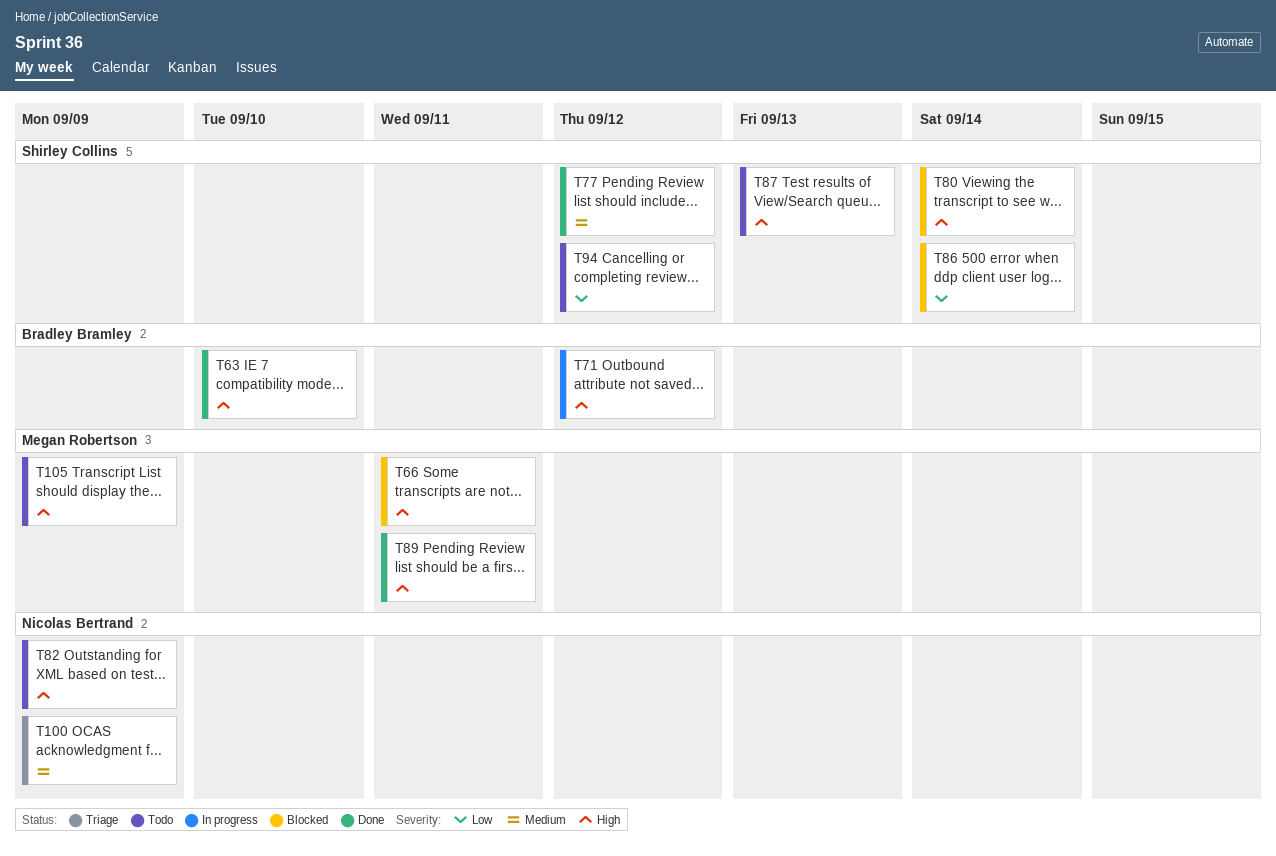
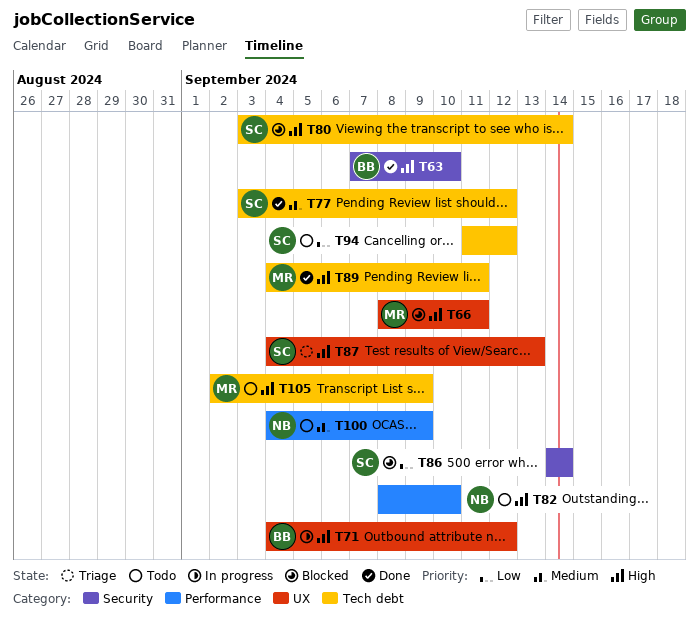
T82, due: Sep 9 -> Sep 10
T87, status: Todo -> Triage
T100, status: Triage -> Todo

